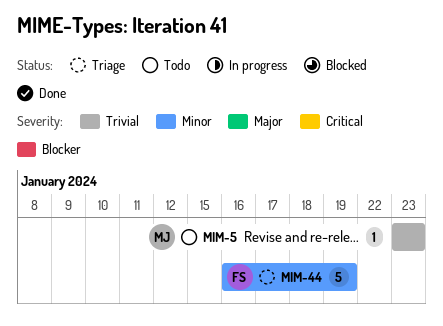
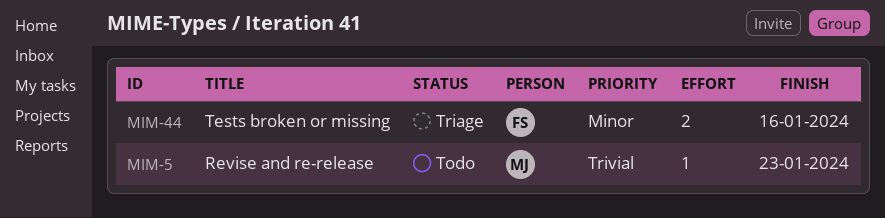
MIM-44, estimate: 5 -> 2
MIM-44, due: Jan 19 -> Jan 16

